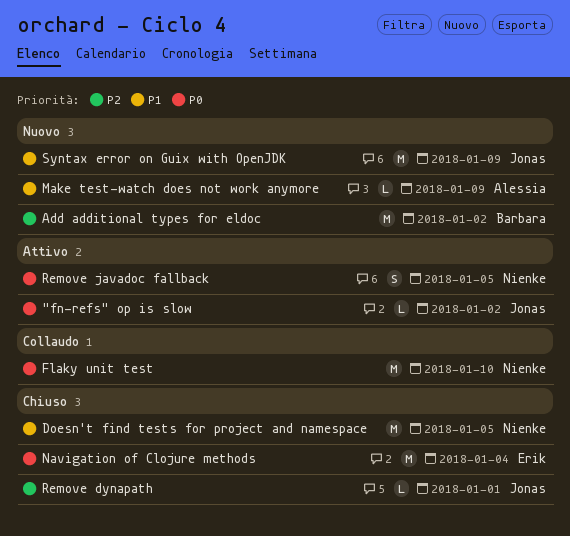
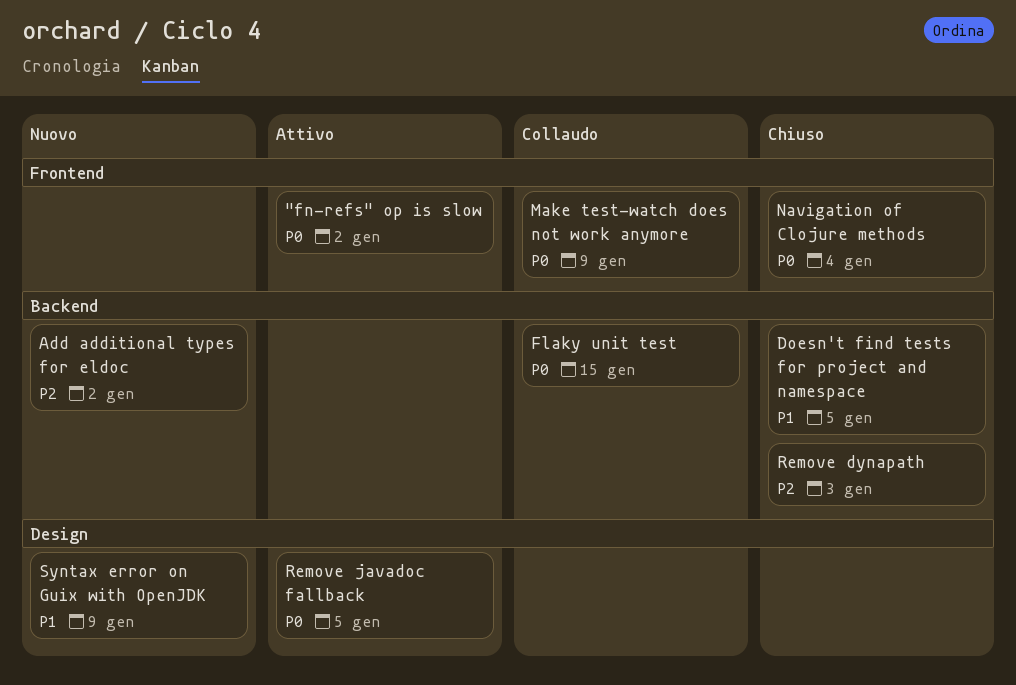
Flaky unit test, due: Jan 10 -> Jan 15
Make test-watch does not work anymore, status: Nuovo -> Collaudo
Make test-watch does not work anymore, priority: P1 -> P0
Remove dynapath, due: Jan 1 -> Jan 3

